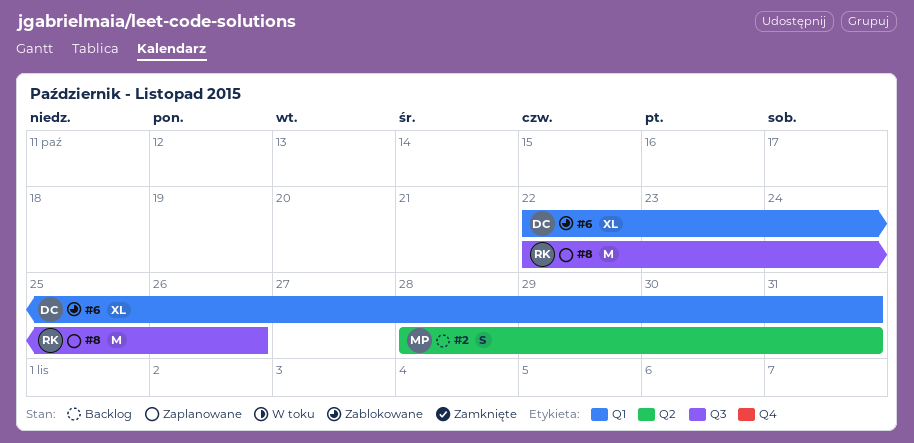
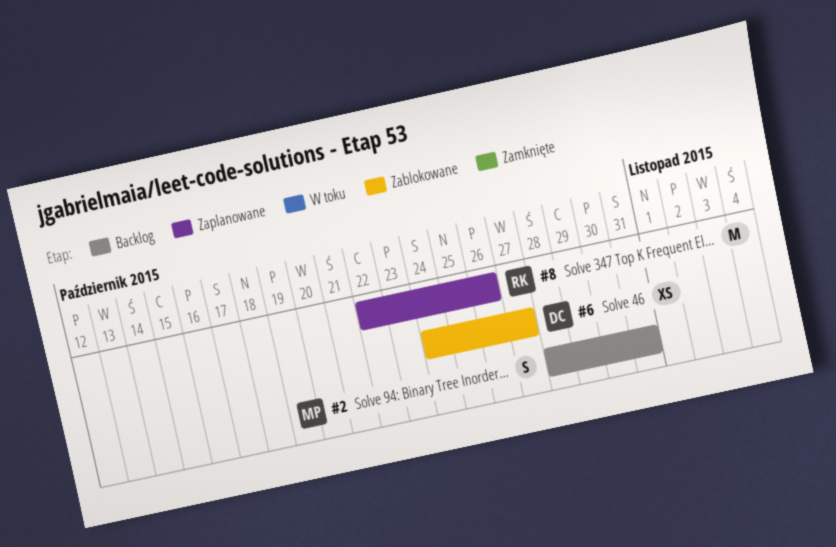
#6, estimate: XL -> XS
#6, start: Oct 22 -> Oct 24
#6, due: Oct 31 -> Oct 27

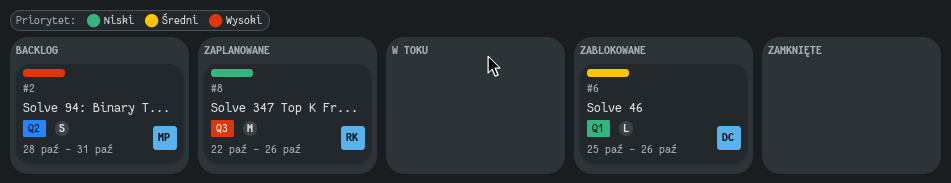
#6, estimate: XS -> L
#6, start: Oct 24 -> Oct 25
#6, due: Oct 27 -> Oct 26

